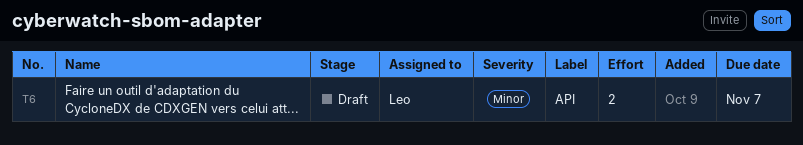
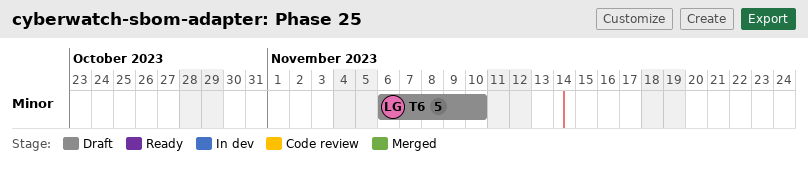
T6, estimate: 2 -> 5
T6, due: Nov 7 -> Nov 10

